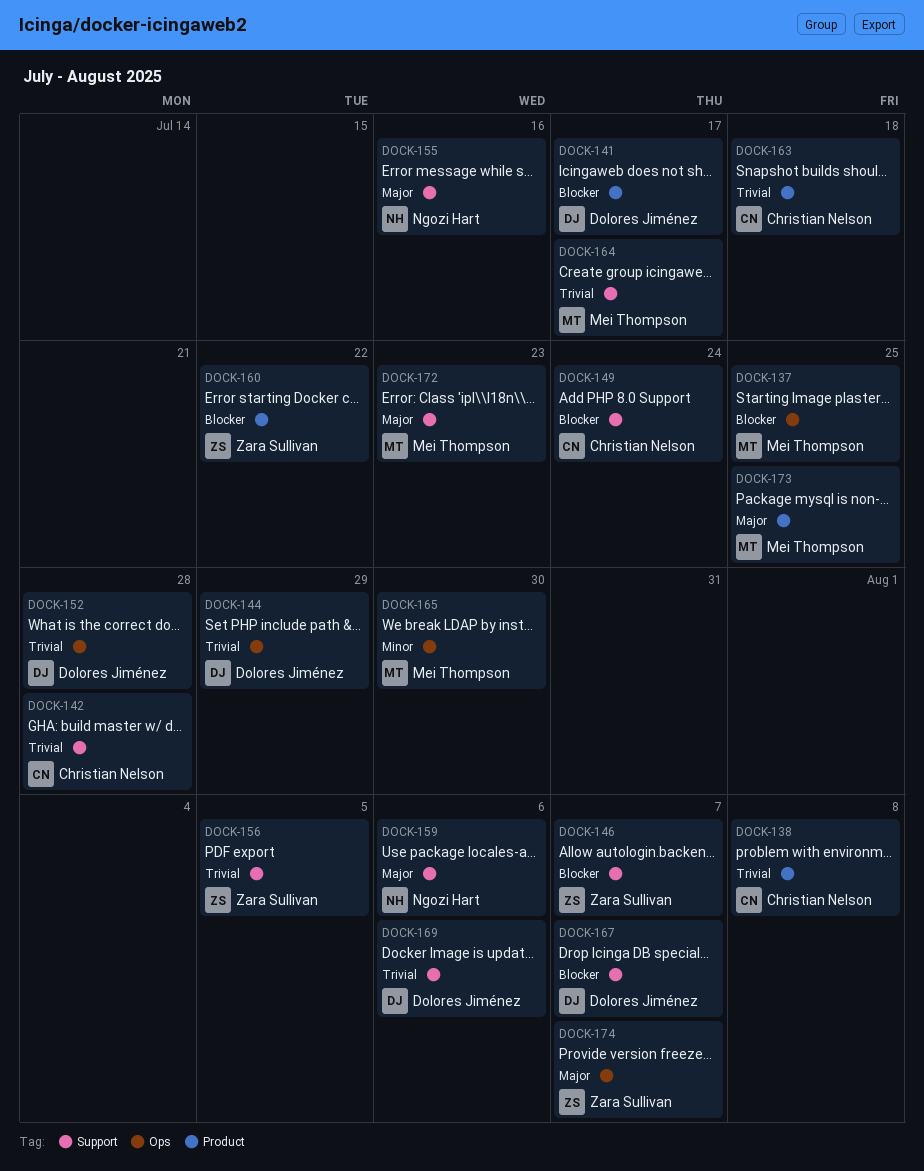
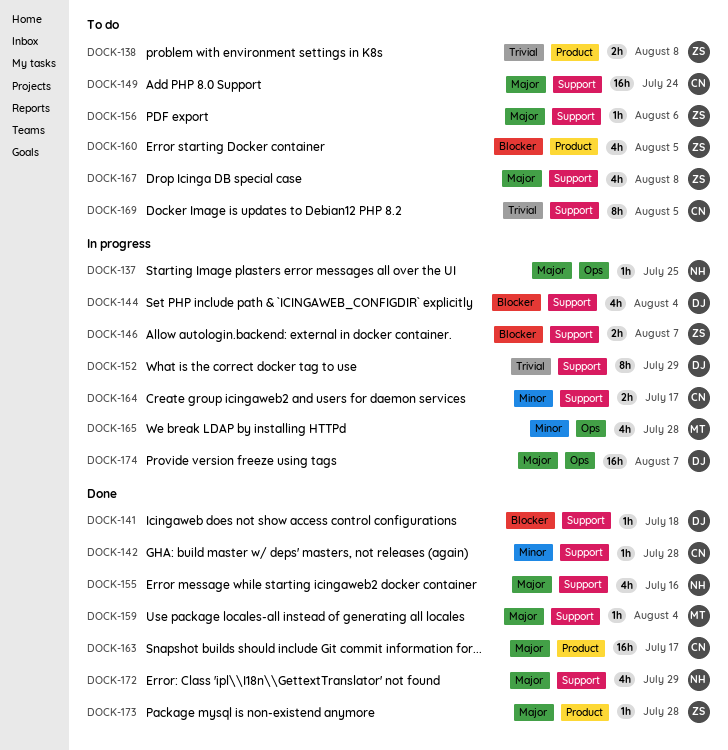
DOCK-137, owner: Mei Thompson -> Ngozi Hart
DOCK-137, priority: Blocker -> Major
DOCK-138, owner: Christian Nelson -> Zara Sullivan
DOCK-141, label: Product -> Support
DOCK-141, due: Jul 17 -> Jul 18
DOCK-142, priority: Trivial -> Minor
DOCK-144, priority: Trivial -> Blocker
DOCK-144, label: Ops -> Support
DOCK-144, due: Jul 29 -> Aug 4
DOCK-149, priority: Blocker -> Major
DOCK-152, label: Ops -> Support
DOCK-152, due: Jul 28 -> Jul 29
DOCK-156, priority: Trivial -> Major
DOCK-156, due: Aug 5 -> Aug 6
DOCK-159, owner: Ngozi Hart -> Mei Thompson
DOCK-159, due: Aug 6 -> Aug 4
DOCK-160, due: Jul 22 -> Aug 5
DOCK-163, priority: Trivial -> Major
DOCK-163, due: Jul 18 -> Jul 17
DOCK-164, owner: Mei Thompson -> Christian Nelson
DOCK-164, priority: Trivial -> Minor
DOCK-165, due: Jul 30 -> Jul 28
DOCK-167, owner: Dolores Jiménez -> Zara Sullivan
DOCK-167, priority: Blocker -> Major
DOCK-167, due: Aug 7 -> Aug 8
DOCK-169, owner: Dolores Jiménez -> Christian Nelson
DOCK-169, due: Aug 6 -> Aug 5
DOCK-172, owner: Mei Thompson -> Ngozi Hart
DOCK-172, due: Jul 23 -> Jul 29
DOCK-173, owner: Mei Thompson -> Zara Sullivan
DOCK-173, due: Jul 25 -> Jul 28
DOCK-174, owner: Zara Sullivan -> Dolores Jiménez

